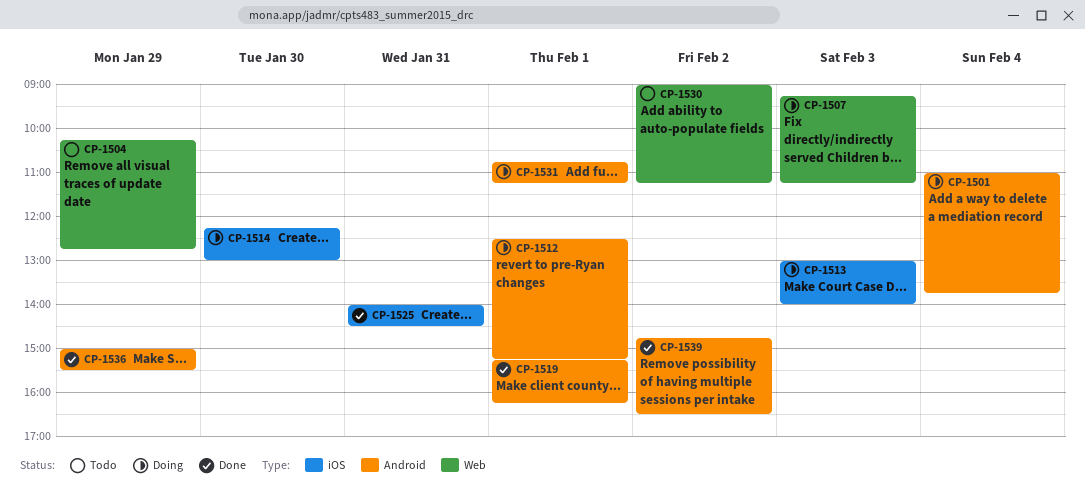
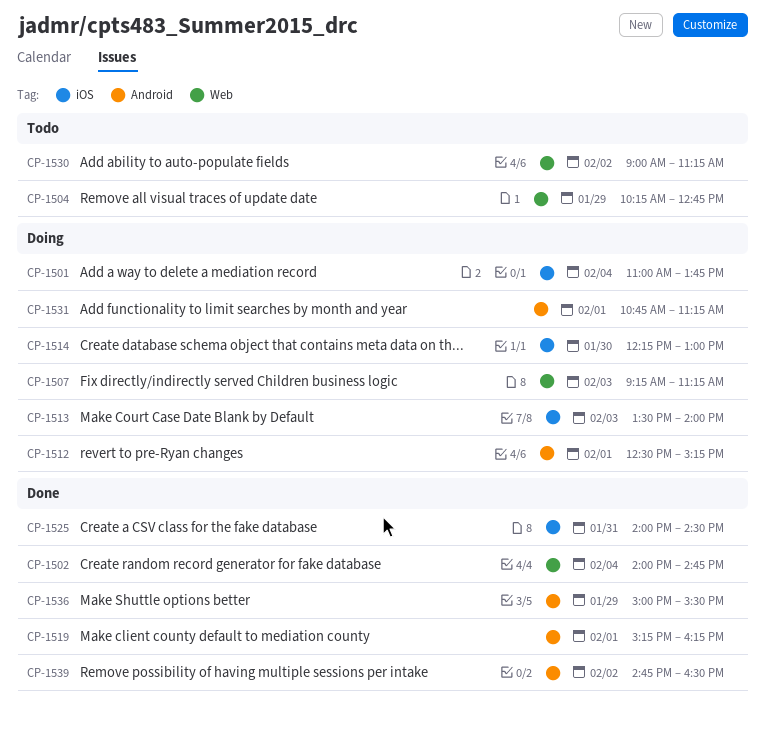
CP-1501, label: Android -> iOS
CP-1502: none -> present
CP-1513, begins: 13:00 -> 13:30

